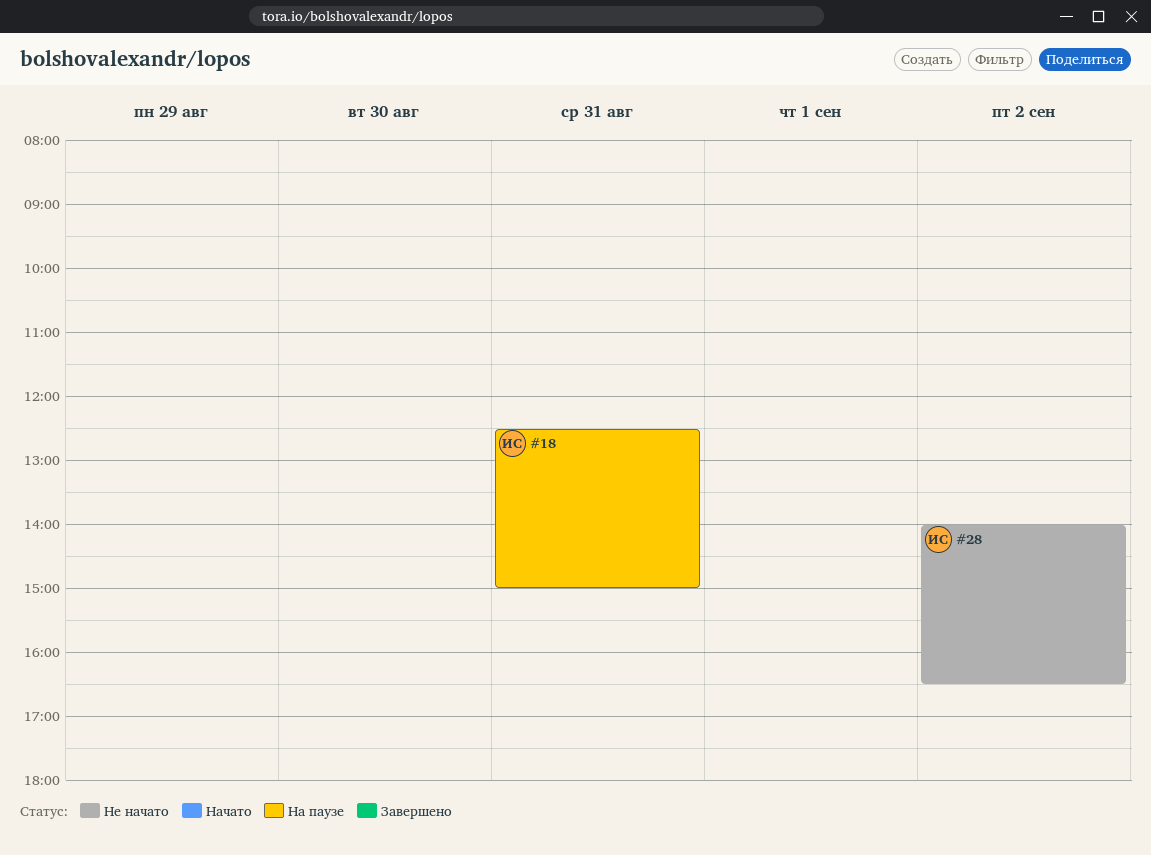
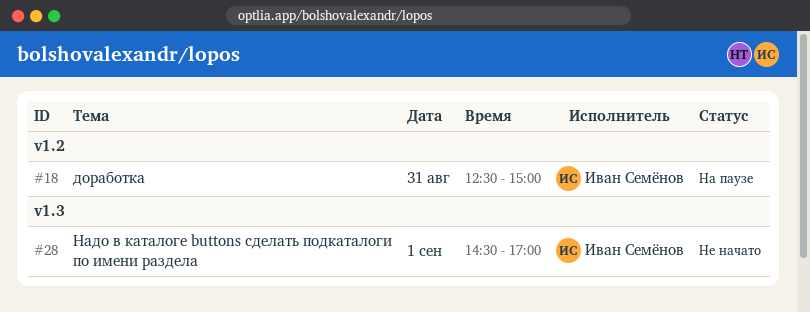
#28, day: Sep 2 -> Sep 1
#28, begins: 14:00 -> 14:30
#28, ends: 16:30 -> 17:00

